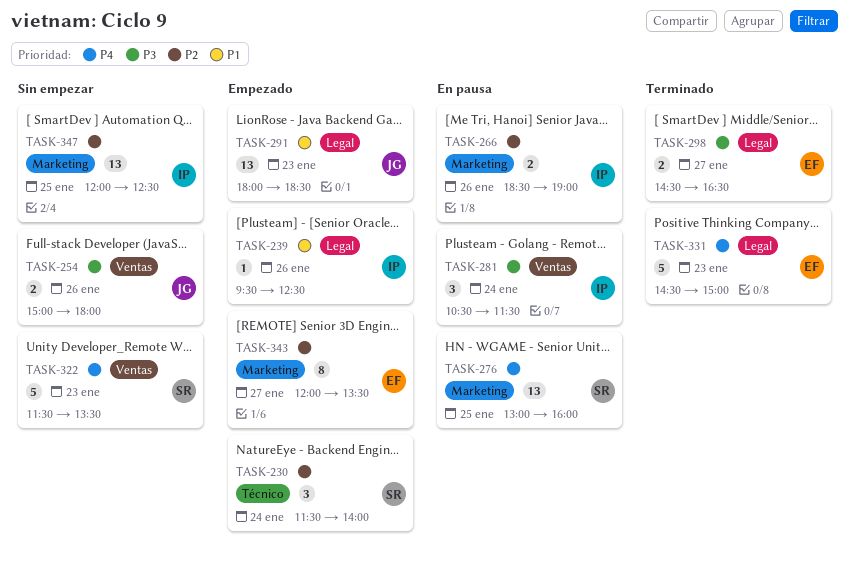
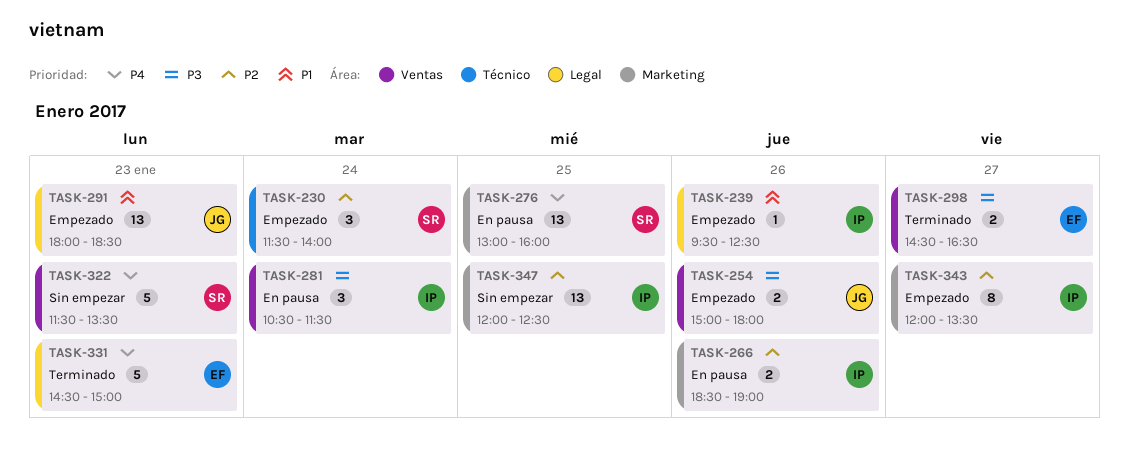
TASK-254, status: Sin empezar -> Empezado
TASK-298, label: Legal -> Ventas
TASK-343, owner: EF -> IP

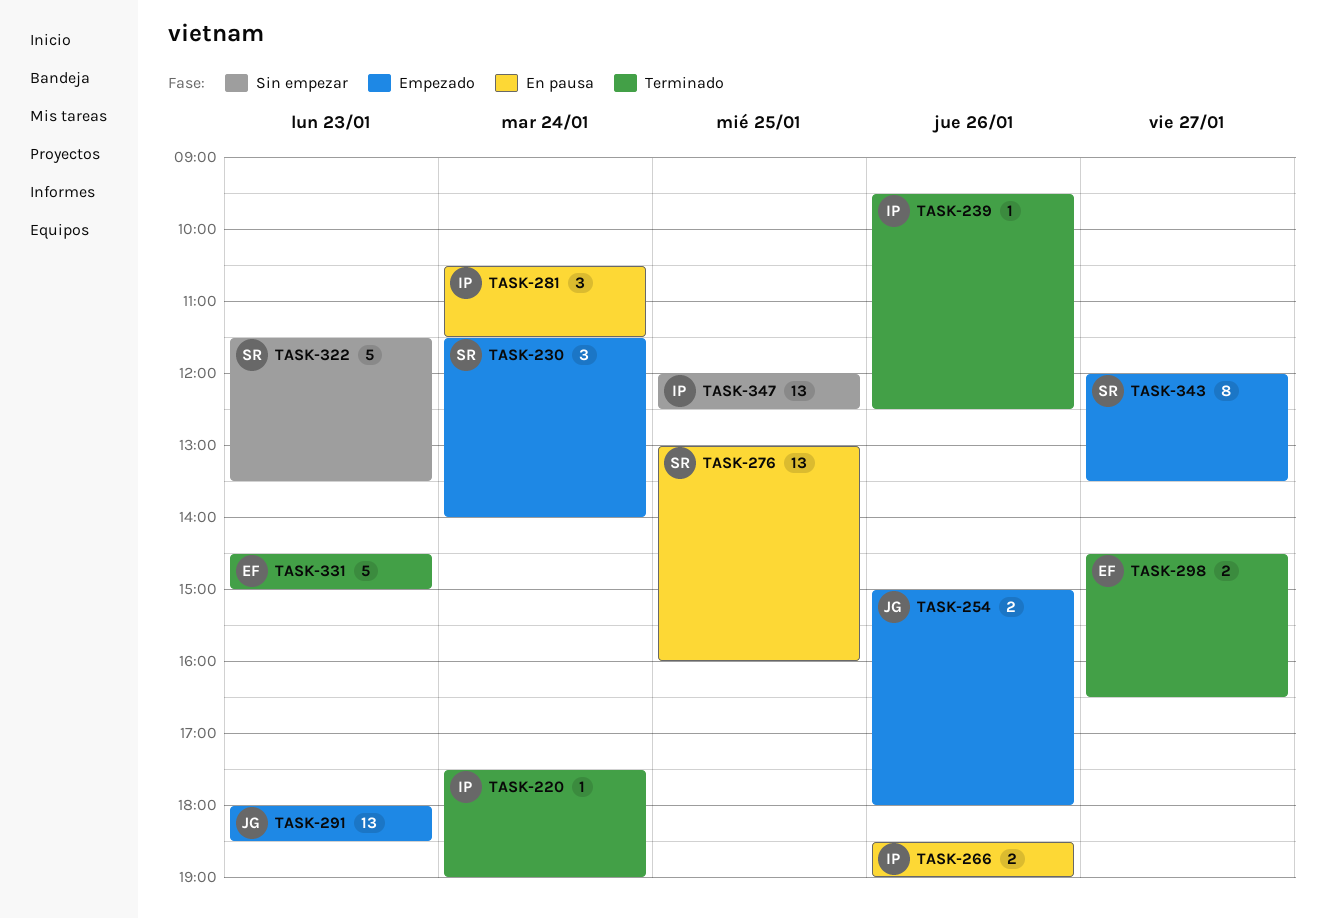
TASK-220: none -> present
TASK-239, status: Empezado -> Terminado
TASK-343, owner: IP -> SR

